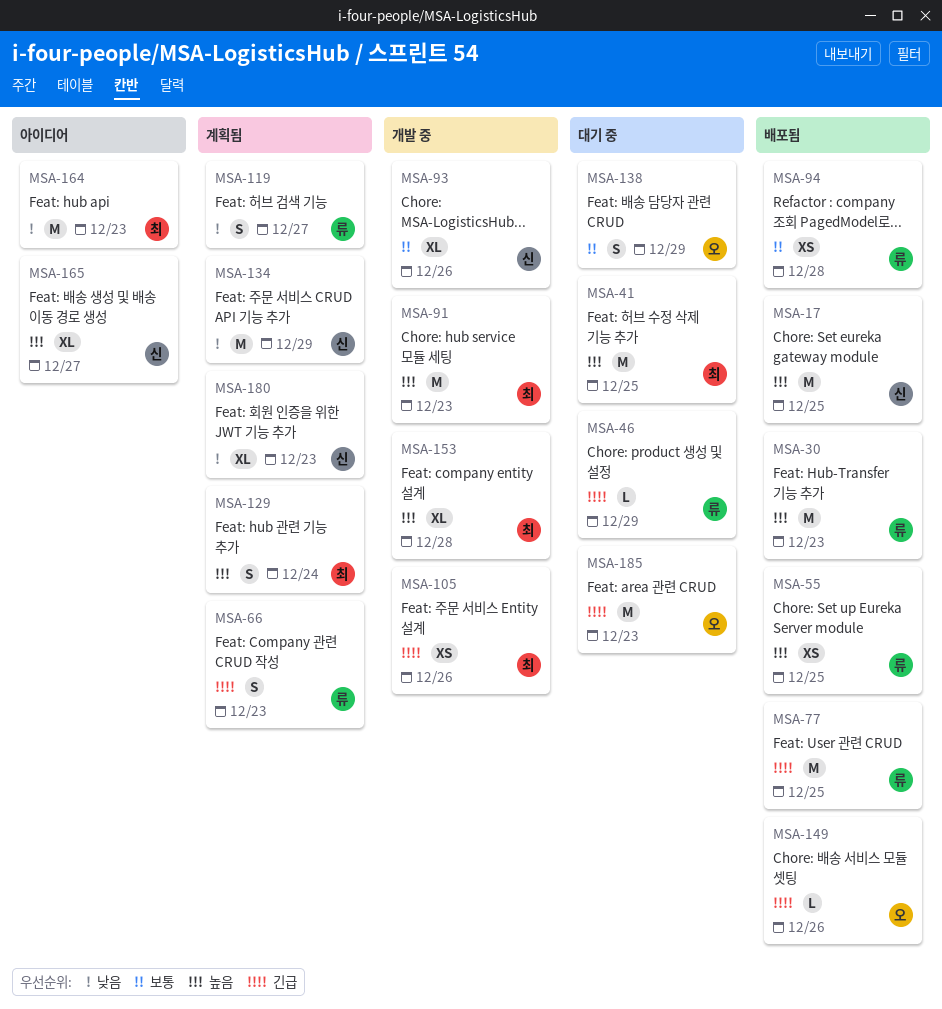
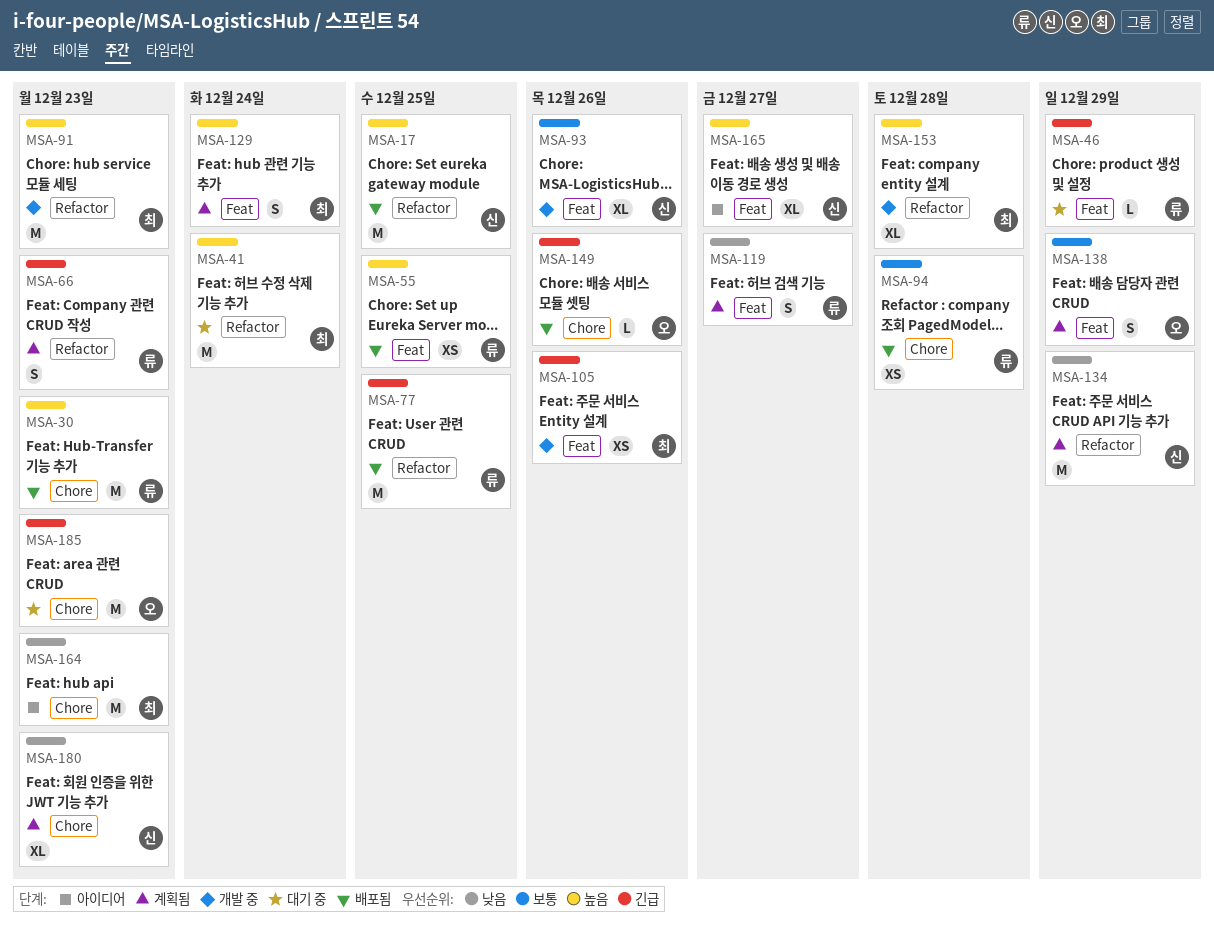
MSA-41, due: Dec 25 -> Dec 24
MSA-138, status: 대기 중 -> 계획됨

